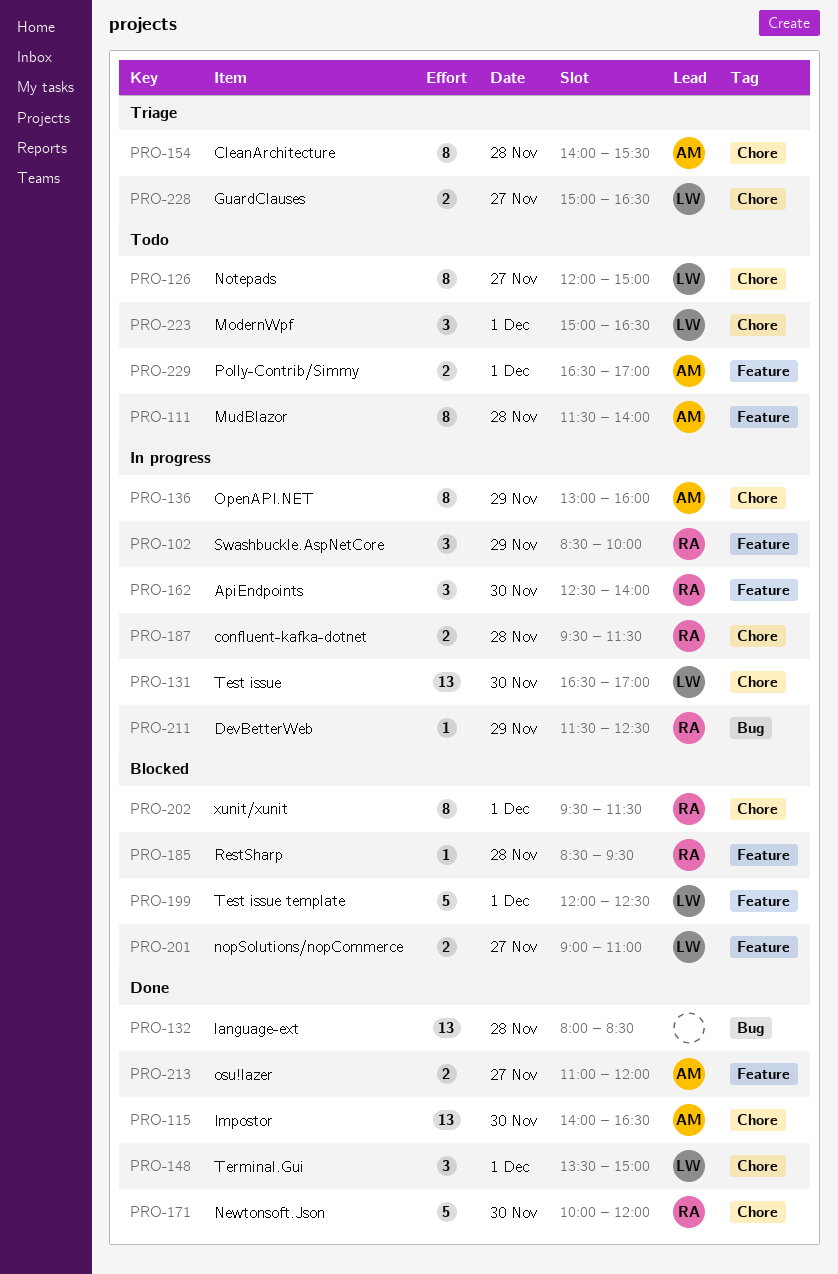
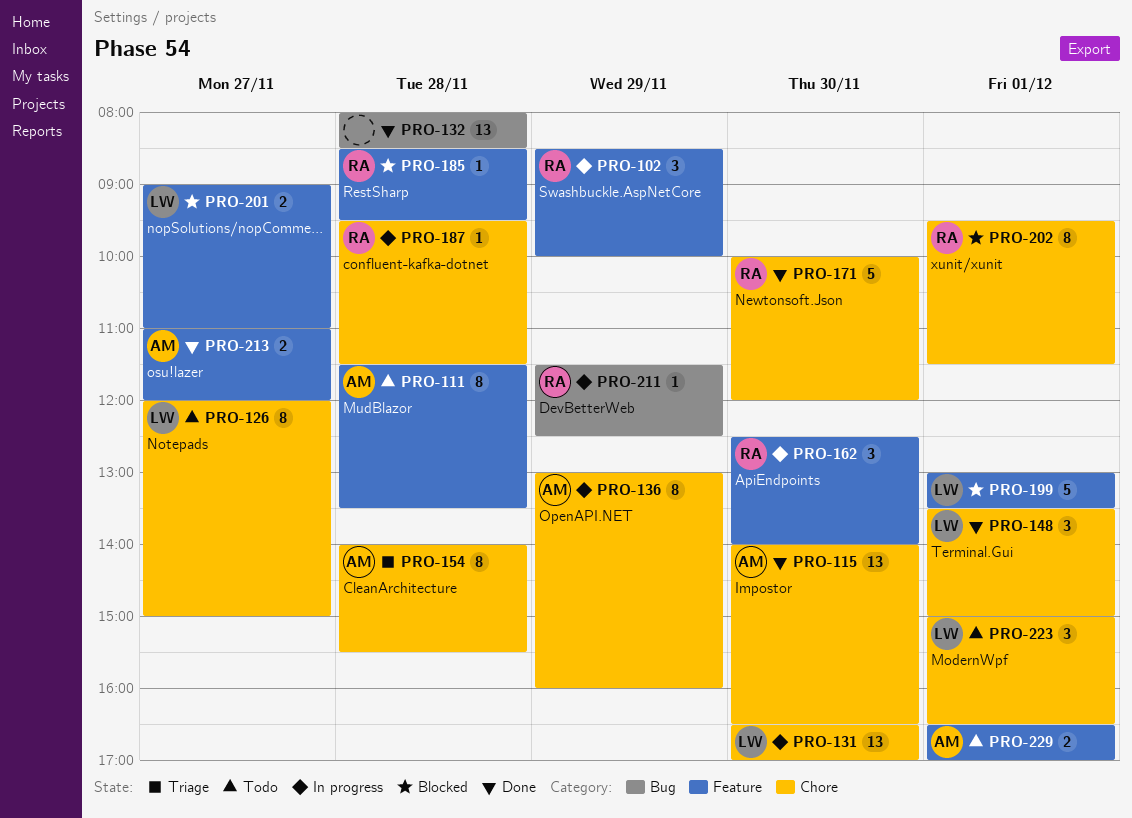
PRO-111, ends: 14:00 -> 13:30
PRO-187, estimate: 2 -> 1
PRO-199, begins: 12:00 -> 13:00
PRO-199, ends: 12:30 -> 13:30
PRO-228: present -> none

